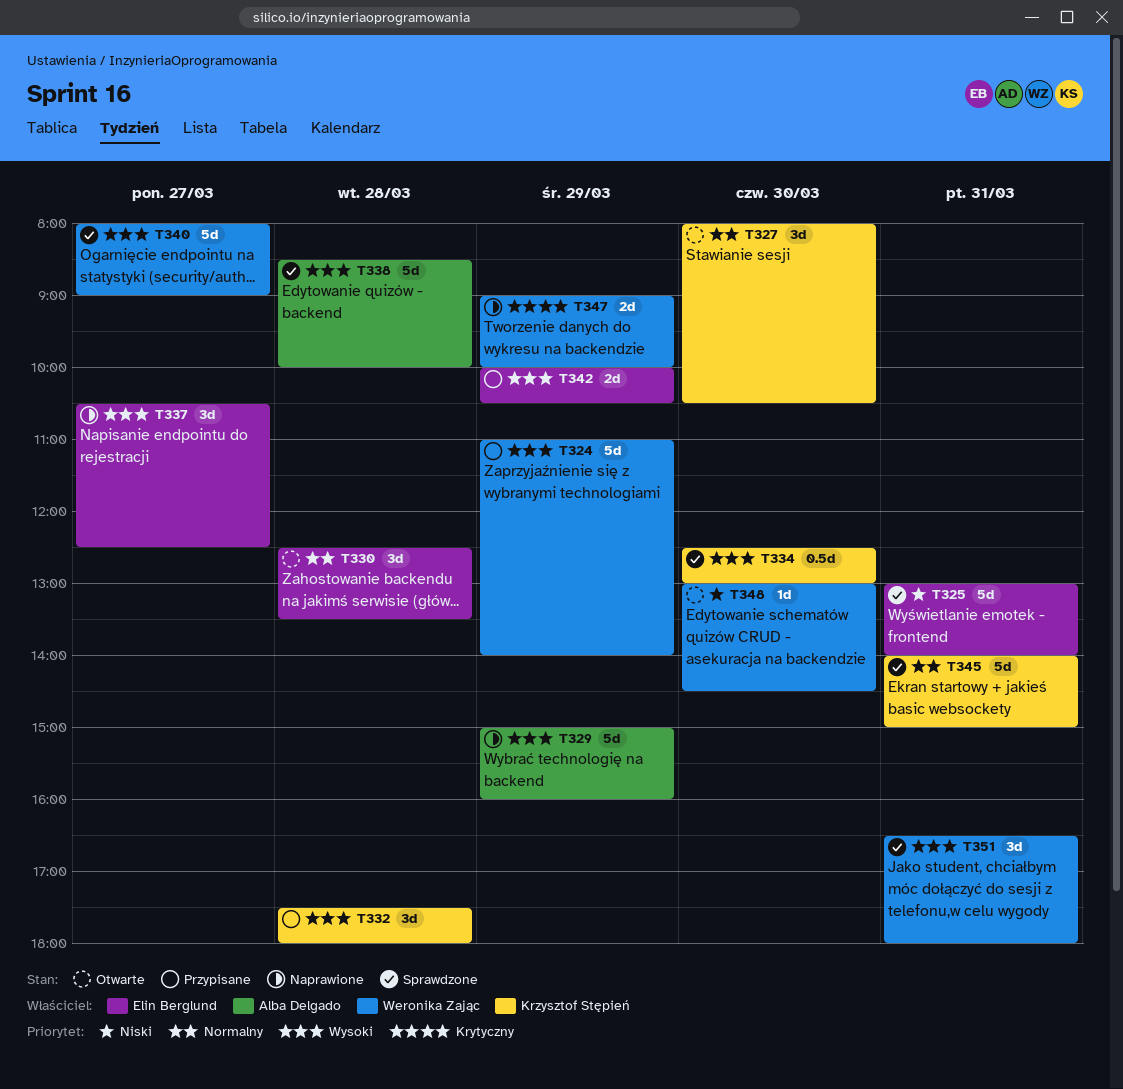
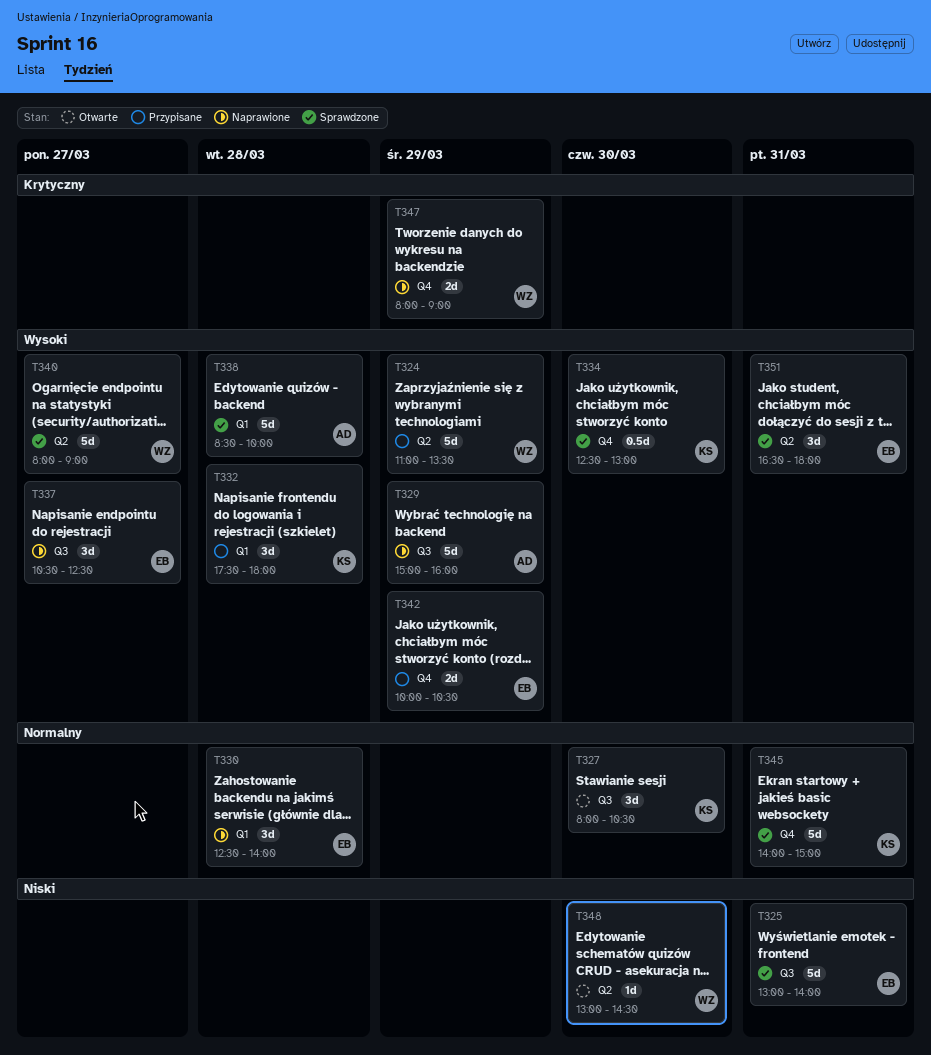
T324, ends: 14:00 -> 13:30
T330, status: Otwarte -> Naprawione
T330, ends: 13:30 -> 14:00
T347, begins: 09:00 -> 08:00
T347, ends: 10:00 -> 09:00
T351, owner: Weronika Zając -> Elin Berglund

